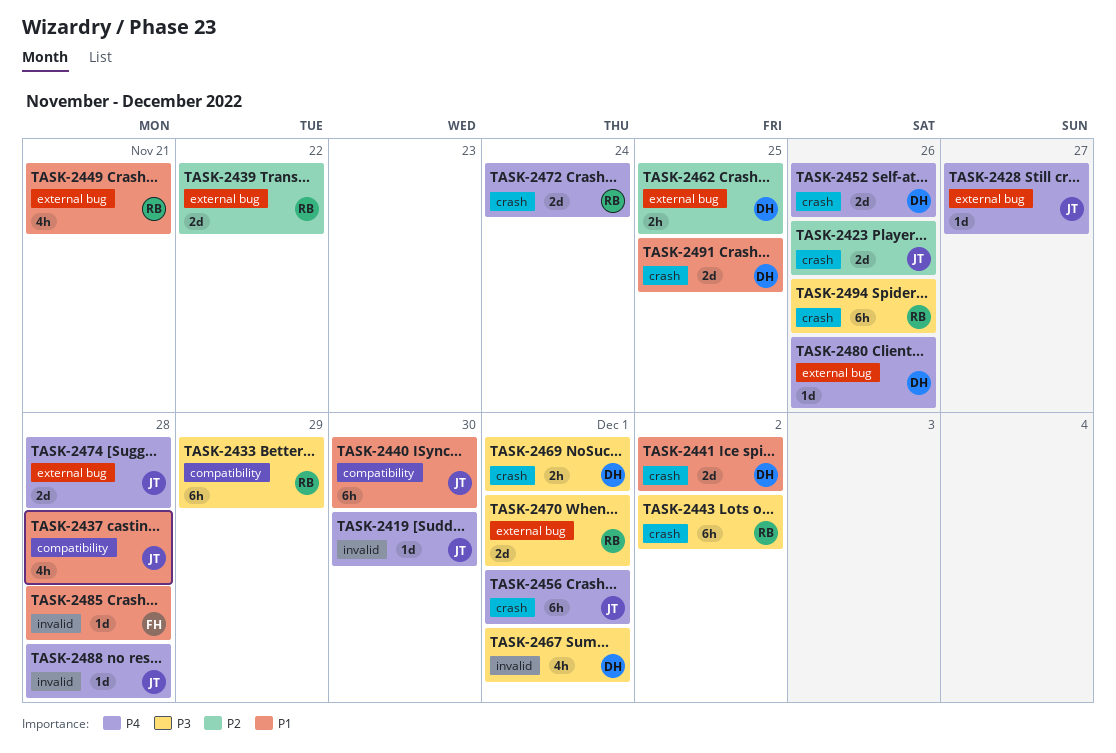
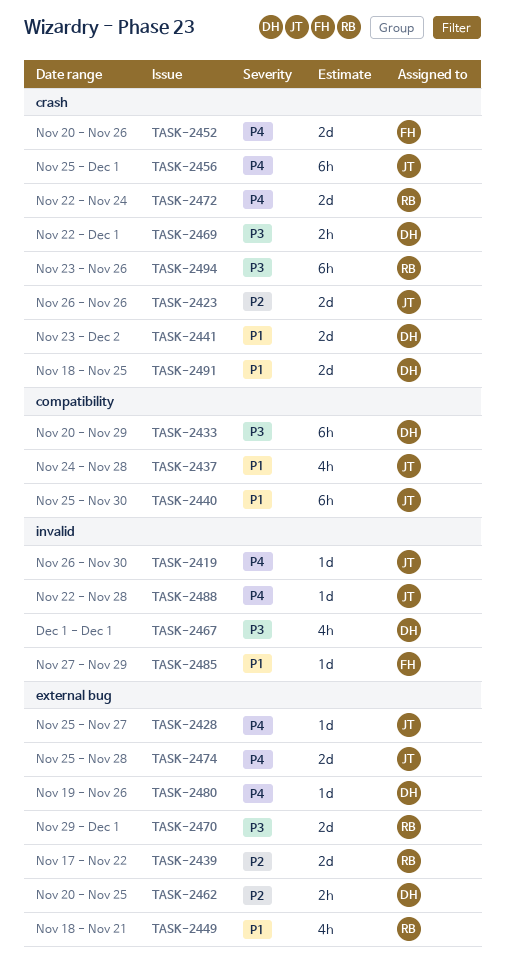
TASK-2433, owner: RB -> DH
TASK-2443: present -> none
TASK-2452, owner: DH -> FH
TASK-2485, due: Nov 28 -> Nov 29

